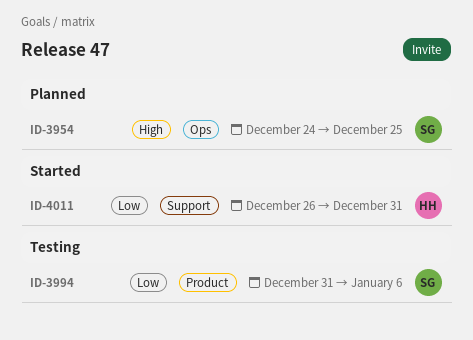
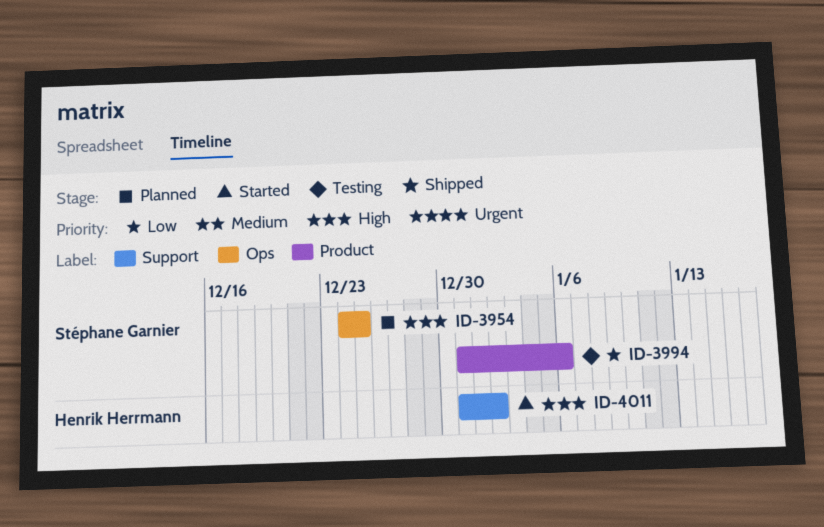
ID-4011, priority: Low -> High
ID-4011, start: Dec 26 -> Dec 31
ID-4011, due: Dec 31 -> Jan 2

